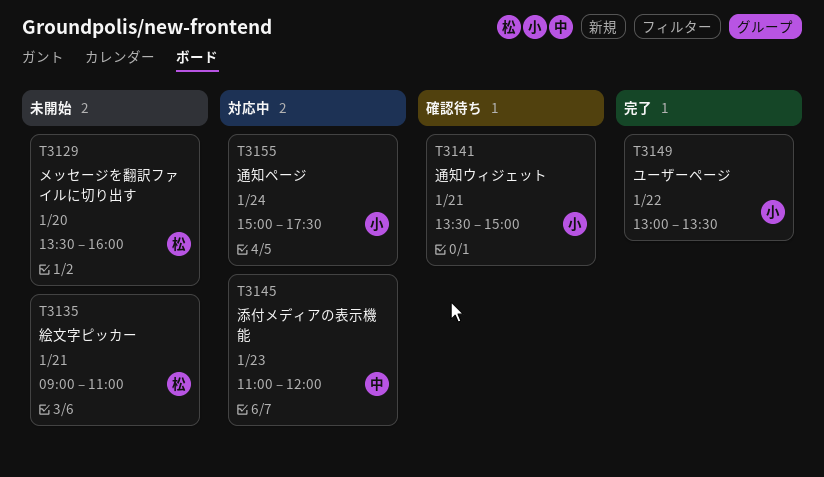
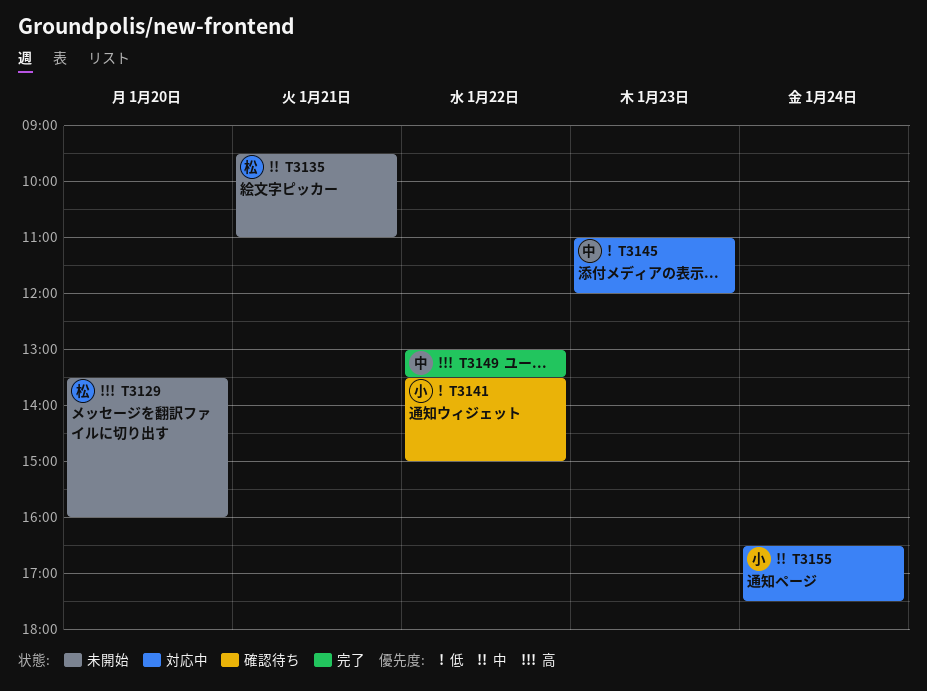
T3135, begins: 09:00 -> 09:30
T3141, day: Jan 21 -> Jan 22
T3149, owner: 小 -> 中
T3155, begins: 15:00 -> 16:30

